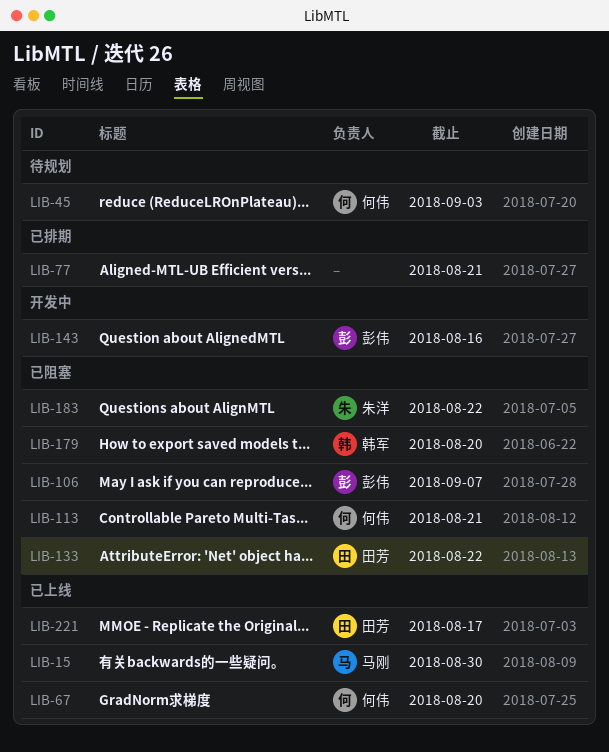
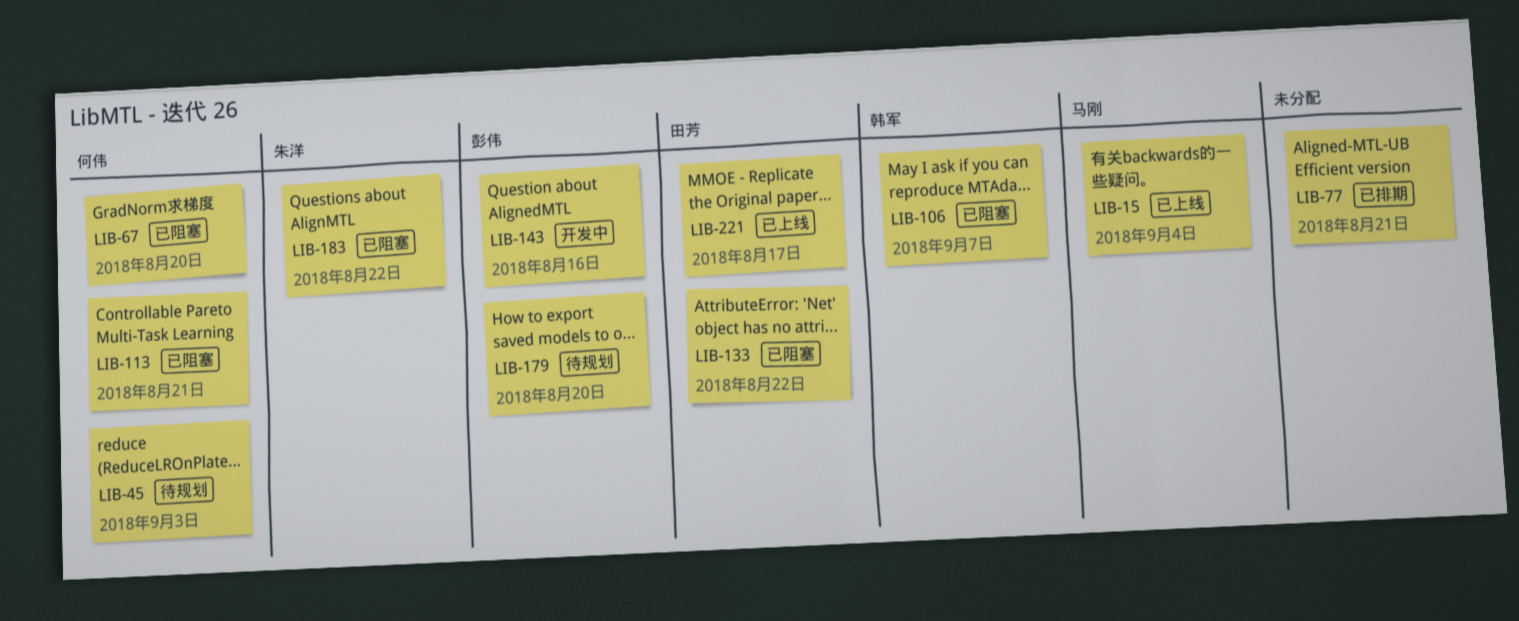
LIB-15, due: Aug 30 -> Sep 4
LIB-67, status: 已上线 -> 已阻塞
LIB-106, owner: 彭伟 -> 韩军
LIB-179, status: 已阻塞 -> 待规划
LIB-179, owner: 韩军 -> 彭伟

